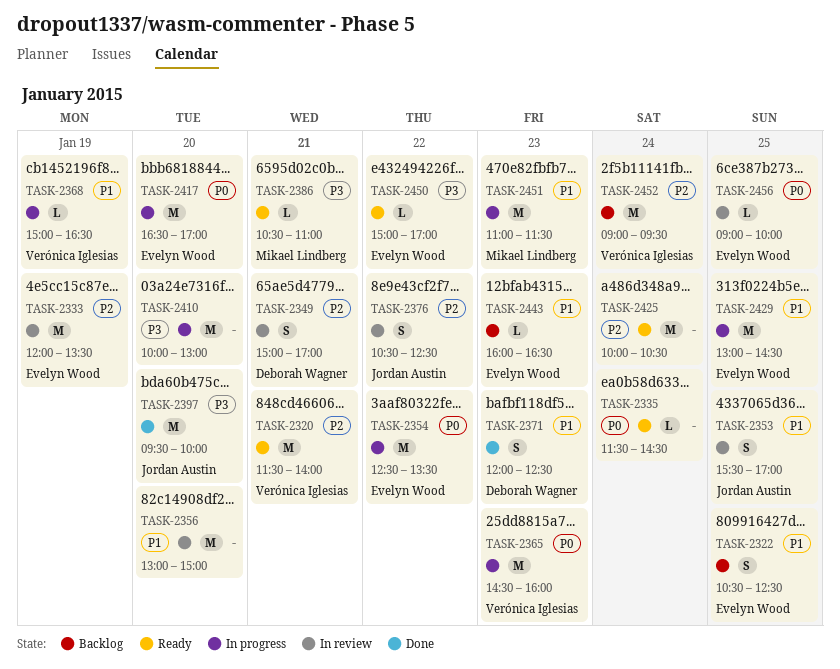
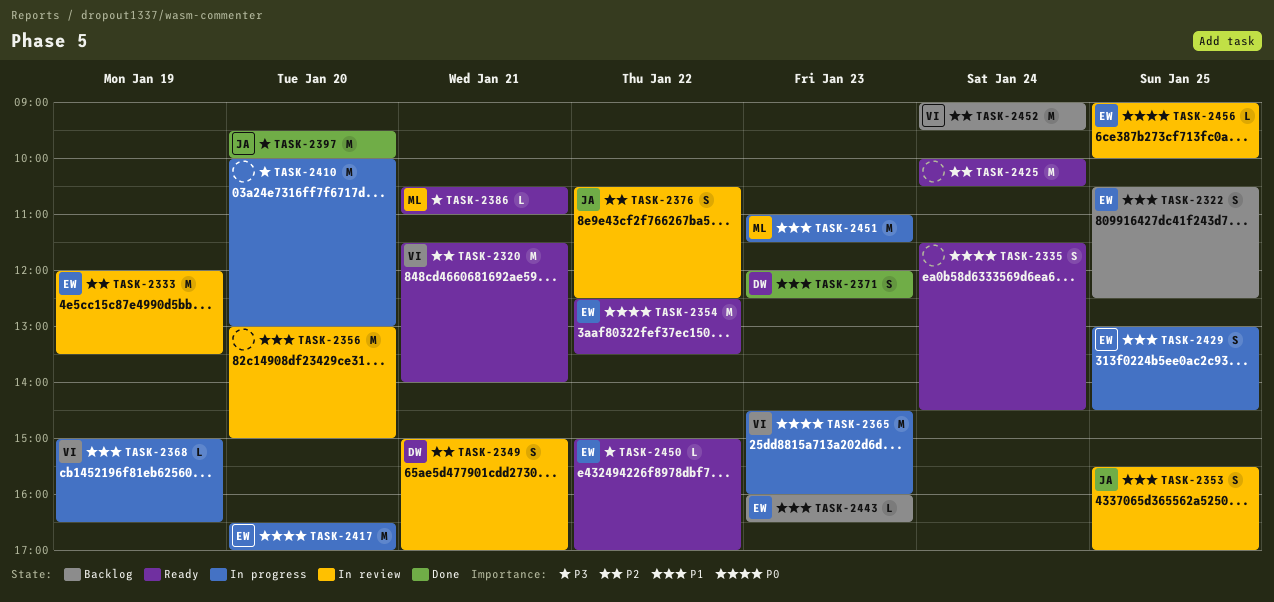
TASK-2335, estimate: L -> S
TASK-2354, status: In progress -> Ready
TASK-2429, estimate: M -> S

